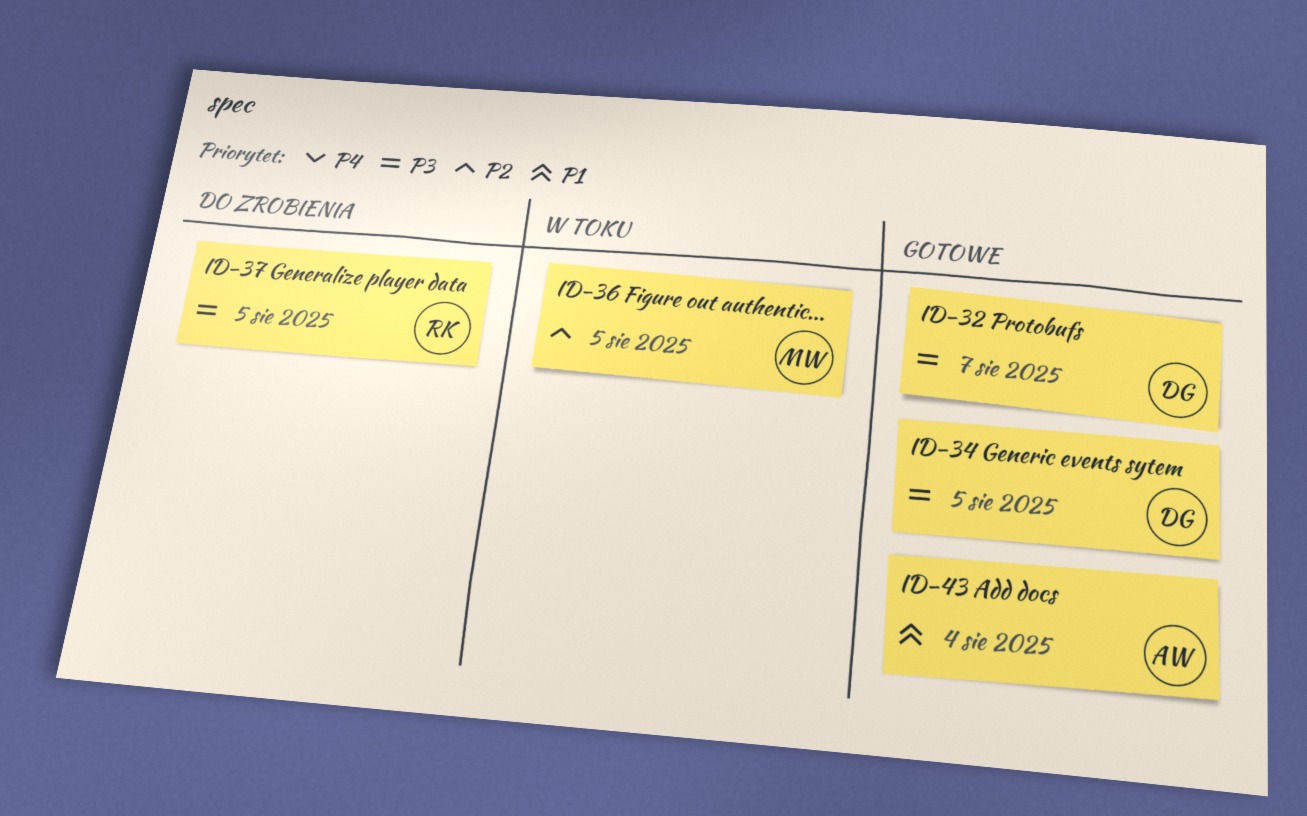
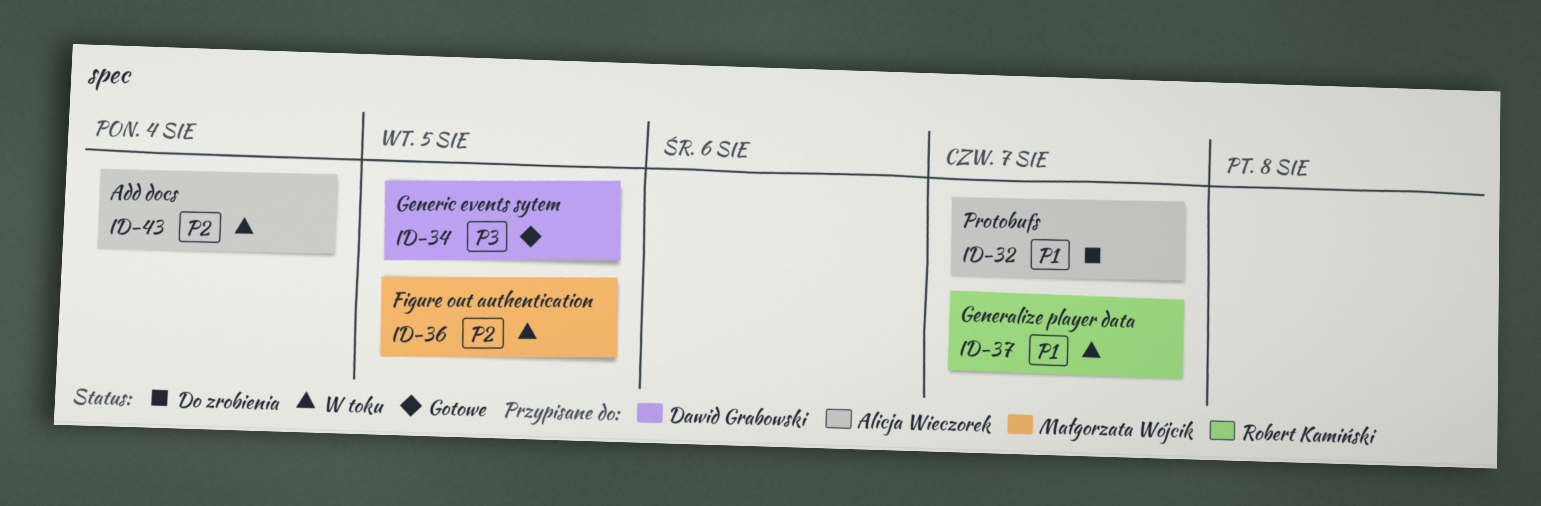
ID-32, status: Gotowe -> Do zrobienia
ID-32, owner: Dawid Grabowski -> Alicja Wieczorek
ID-32, priority: P3 -> P1
ID-37, status: Do zrobienia -> W toku
ID-37, priority: P3 -> P1
ID-37, due: Aug 5 -> Aug 7
ID-43, status: Gotowe -> W toku
ID-43, priority: P1 -> P2

